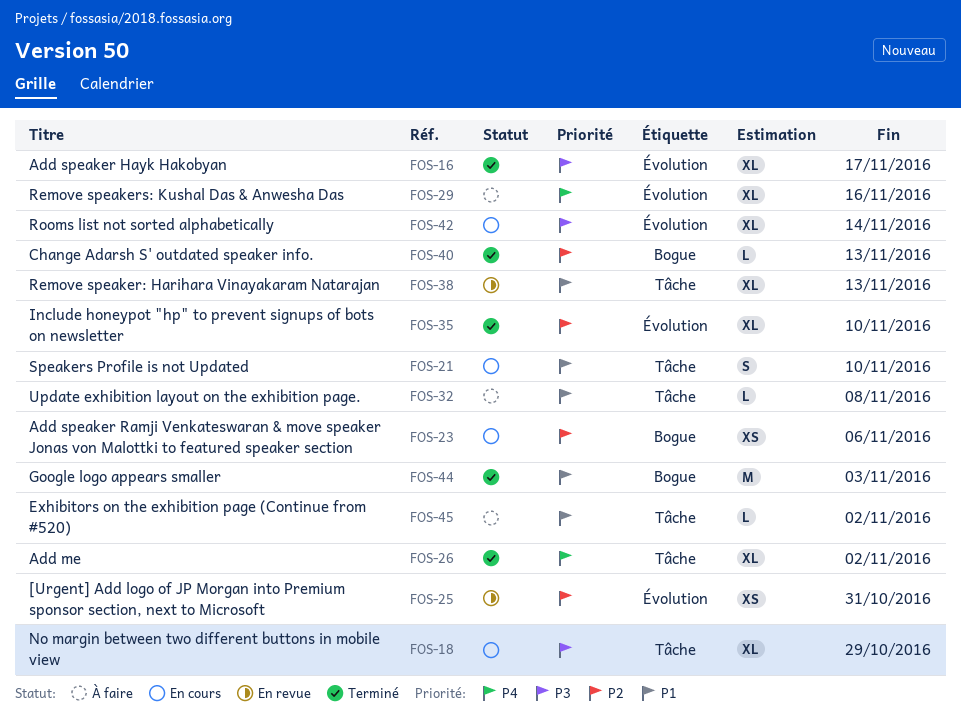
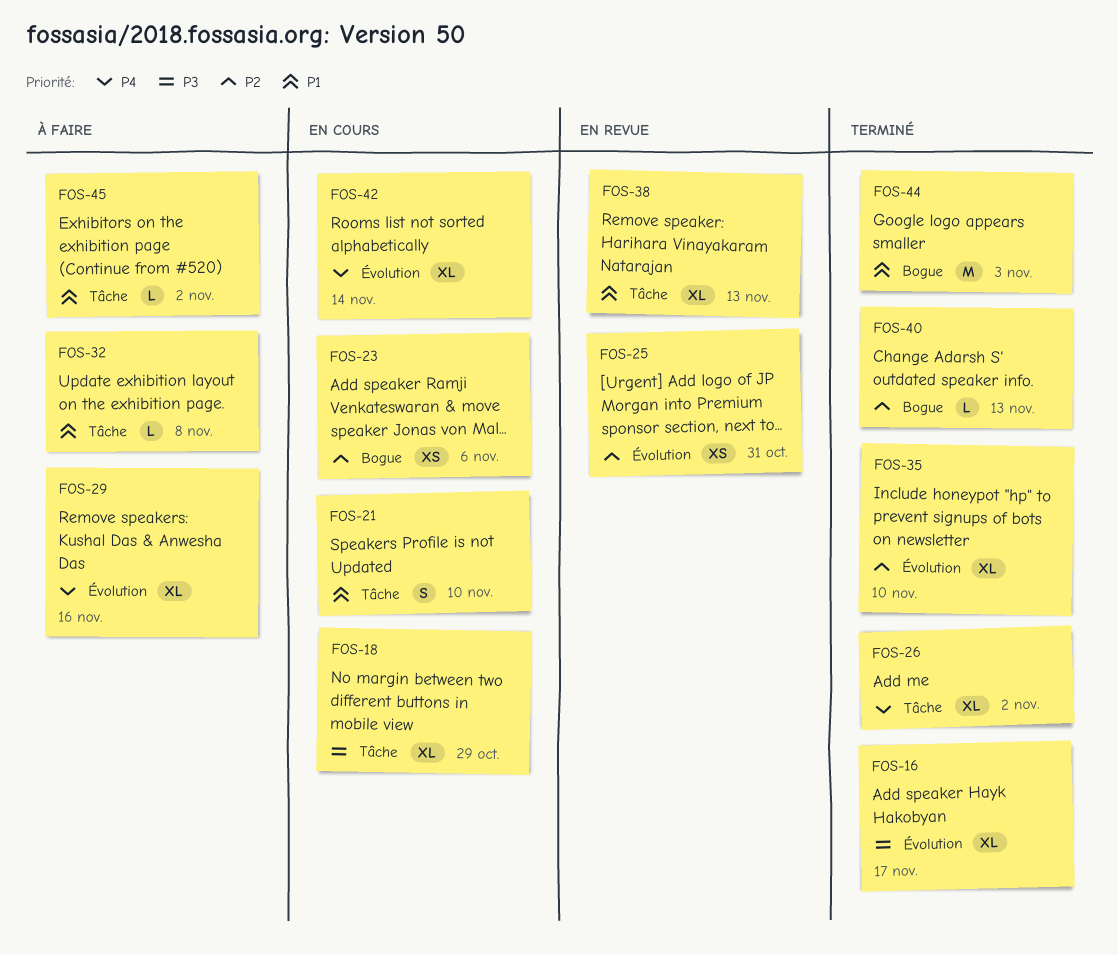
FOS-42, priority: P3 -> P4

